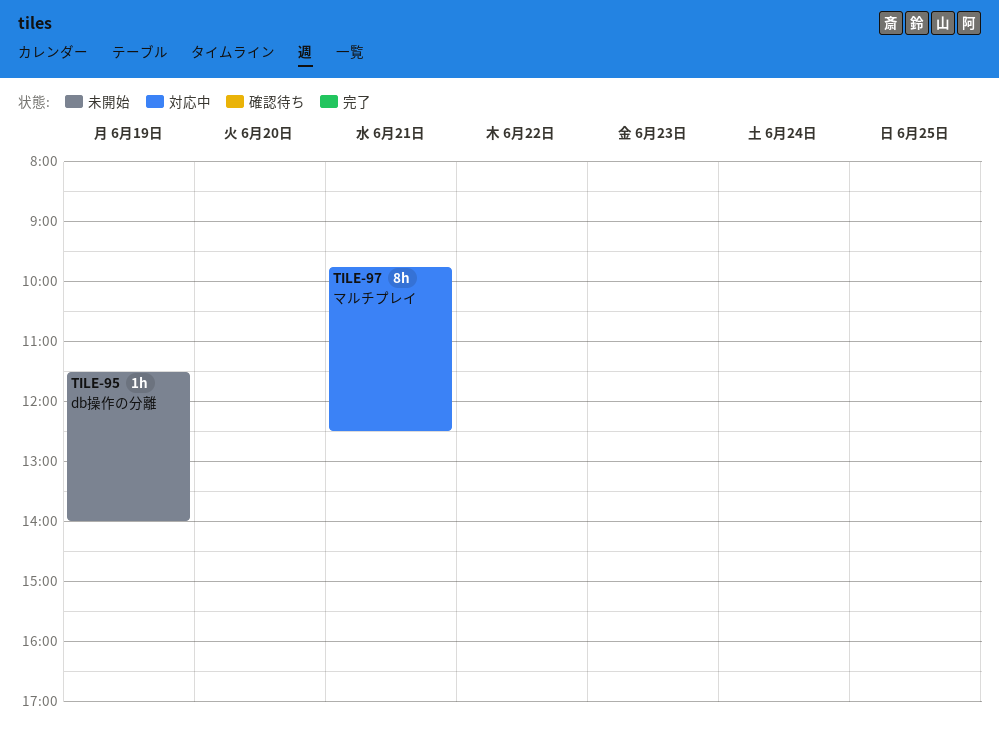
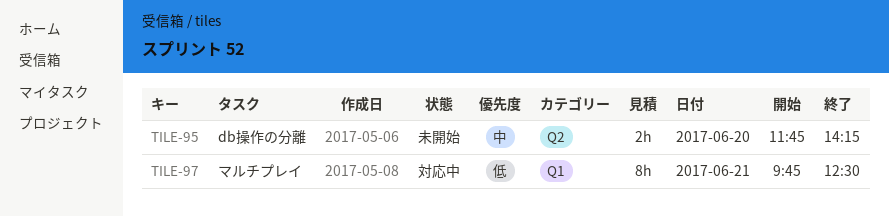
TILE-95, estimate: 1h -> 2h
TILE-95, day: Jun 19 -> Jun 20
TILE-95, begins: 11:30 -> 11:45
TILE-95, ends: 14:00 -> 14:15

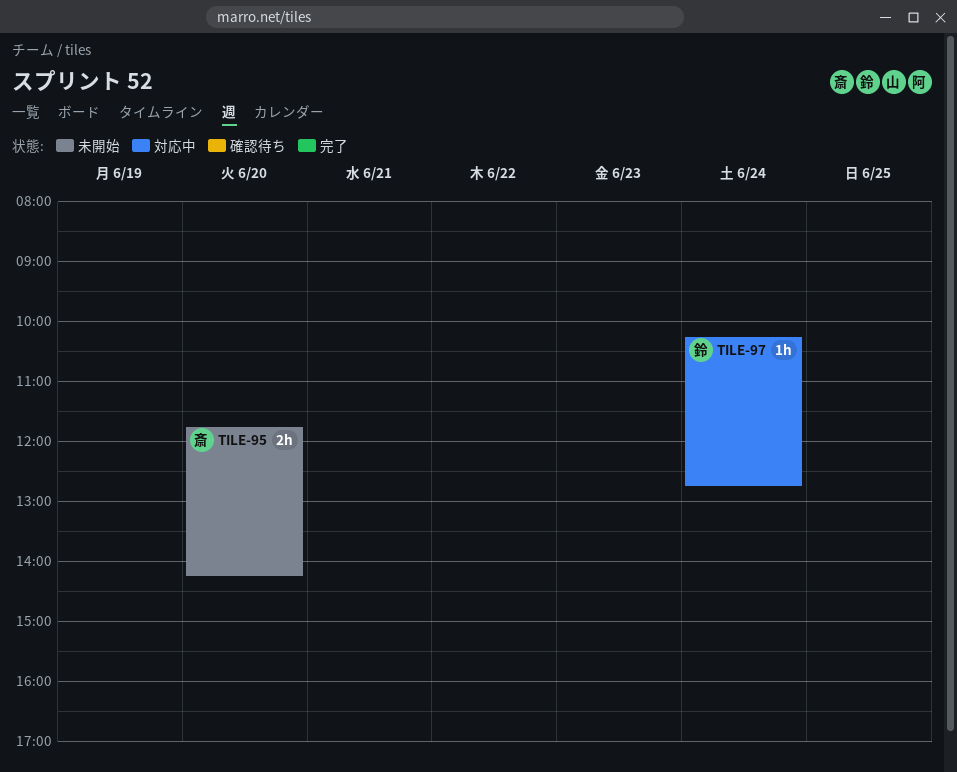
TILE-97, estimate: 8h -> 1h
TILE-97, day: Jun 21 -> Jun 24
TILE-97, begins: 09:45 -> 10:15
TILE-97, ends: 12:30 -> 12:45

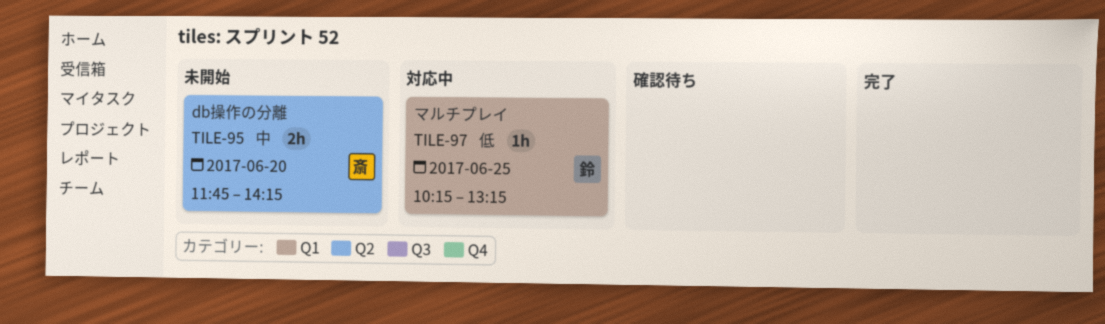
TILE-97, day: Jun 24 -> Jun 25
TILE-97, ends: 12:45 -> 13:15

